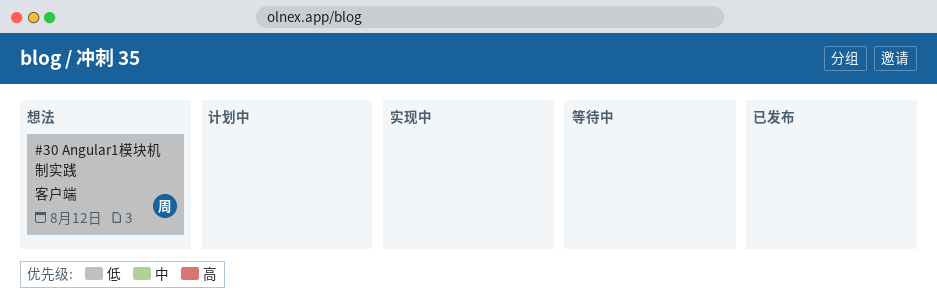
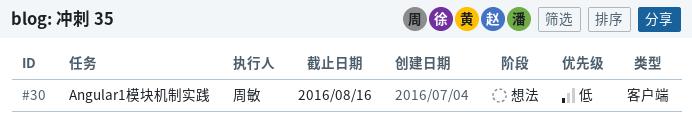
#30, due: Aug 12 -> Aug 16

